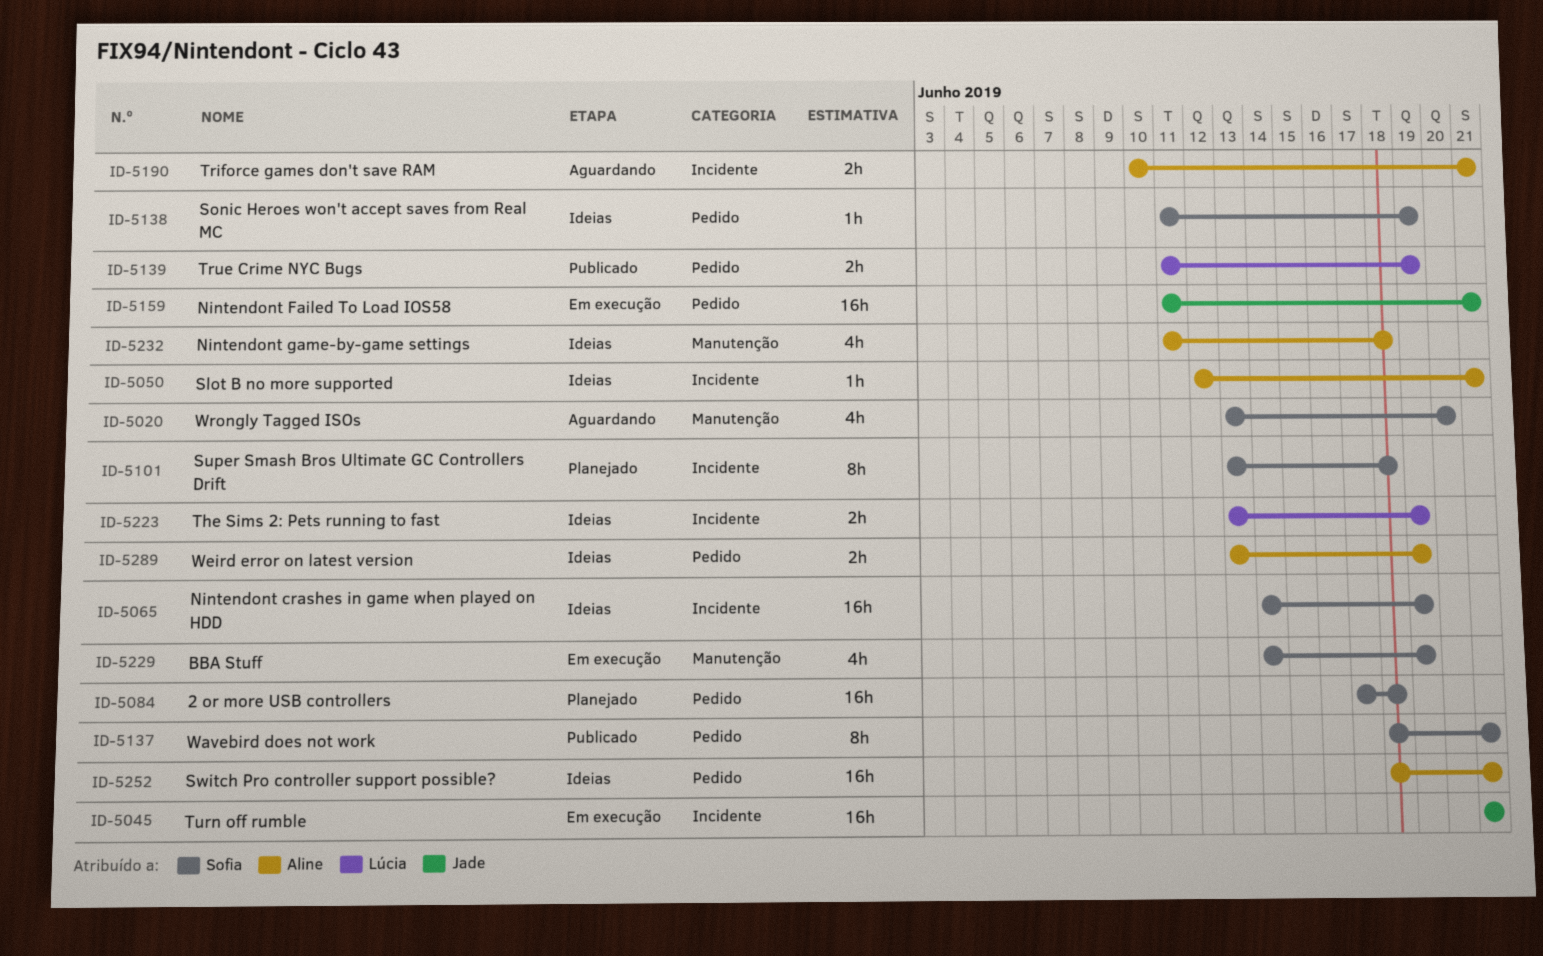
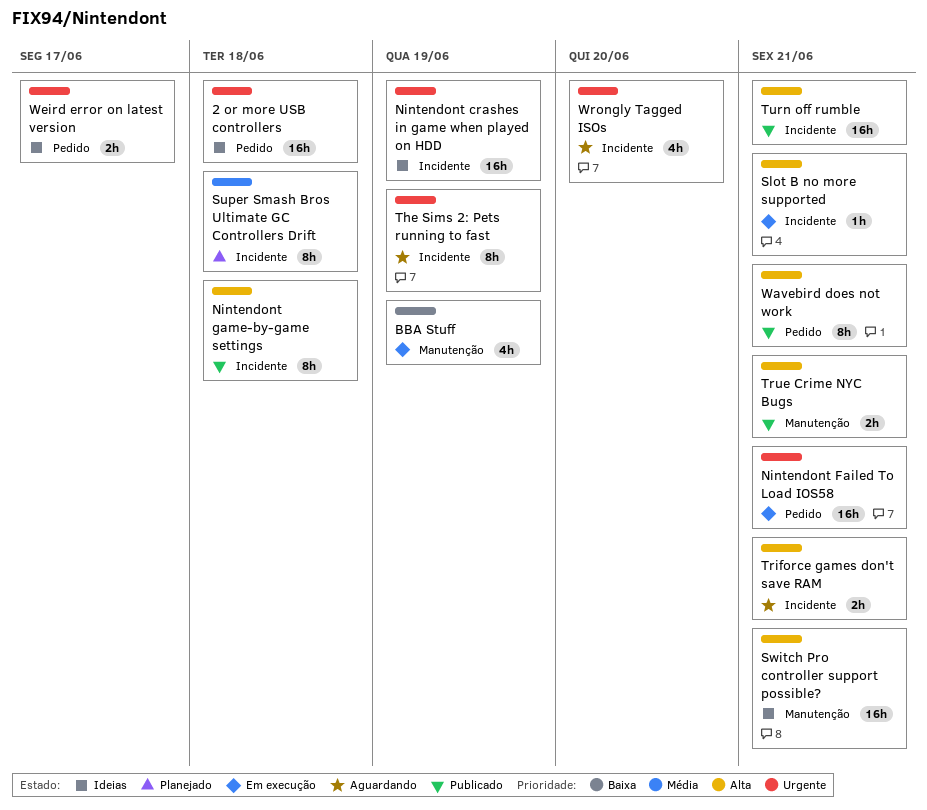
2 or more USB controllers, status: Planejado -> Ideias
Nintendont game-by-game settings, status: Ideias -> Publicado
Nintendont game-by-game settings, label: Manutenção -> Incidente
Nintendont game-by-game settings, estimate: 4h -> 8h
Slot B no more supported, status: Ideias -> Em execução
Sonic Heroes won't accept saves from Real MC: present -> none
Switch Pro controller support possible?, label: Pedido -> Manutenção
The Sims 2: Pets running to fast, status: Ideias -> Aguardando
The Sims 2: Pets running to fast, estimate: 2h -> 8h
True Crime NYC Bugs, label: Pedido -> Manutenção
True Crime NYC Bugs, due: Jun 19 -> Jun 21
Turn off rumble, status: Em execução -> Publicado
Weird error on latest version, due: Jun 19 -> Jun 17
Wrongly Tagged ISOs, label: Manutenção -> Incidente

